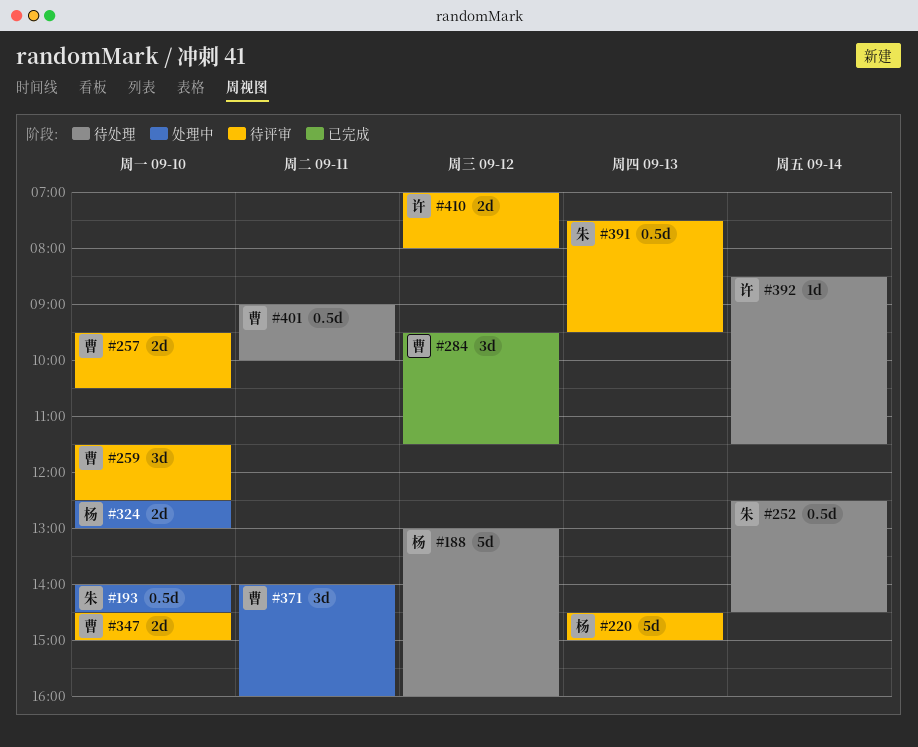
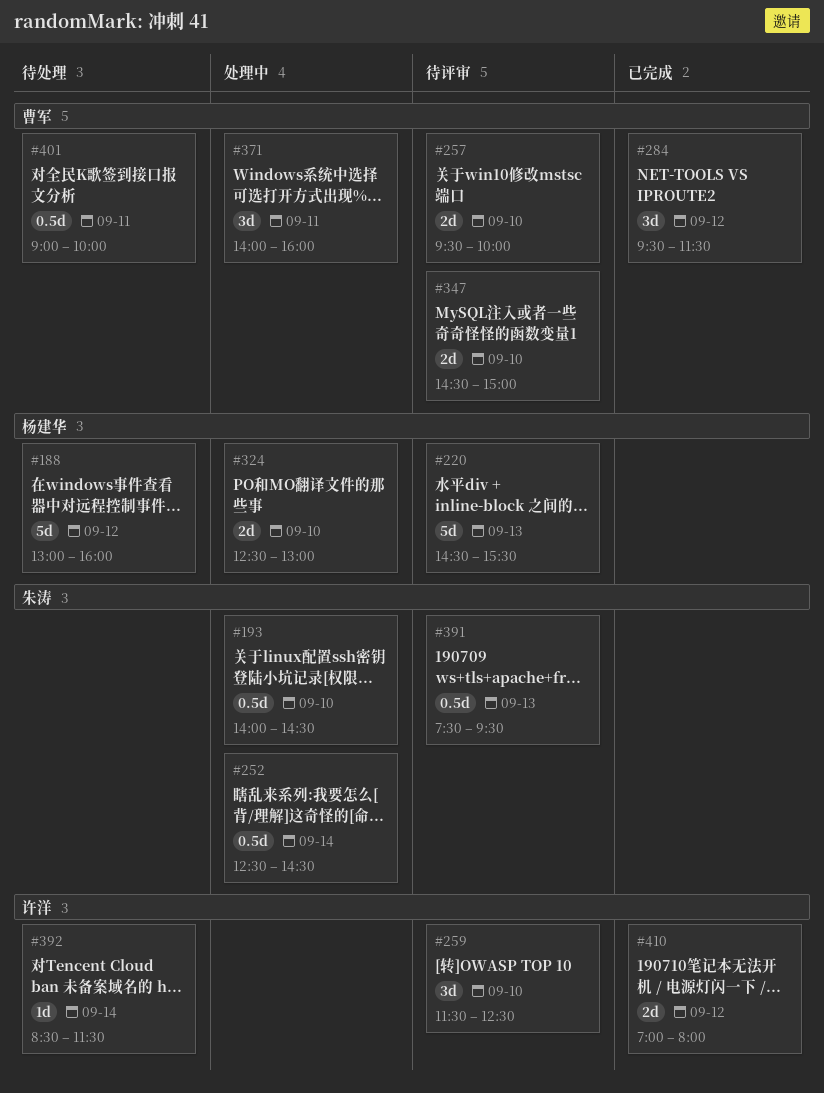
#220, ends: 15:00 -> 15:30
#252, status: 待处理 -> 处理中
#257, ends: 10:30 -> 10:00
#259, owner: 曹军 -> 许洋
#410, status: 待评审 -> 已完成

